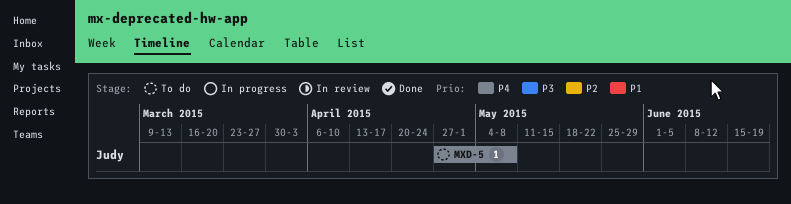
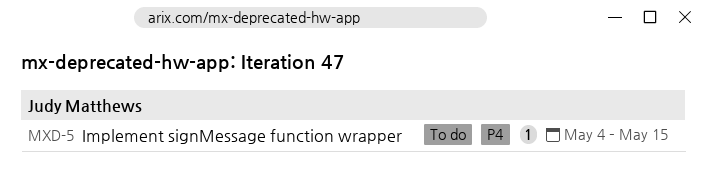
MXD-5, start: Apr 27 -> May 4
MXD-5, due: May 8 -> May 15

